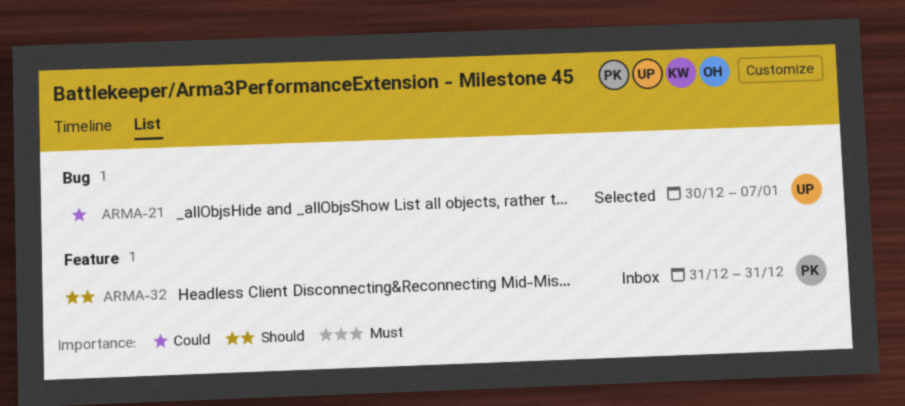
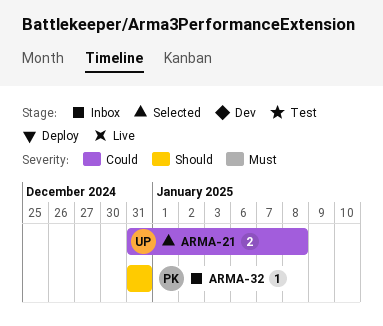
ARMA-21, start: Dec 30 -> Dec 31
ARMA-21, due: Jan 7 -> Jan 8

